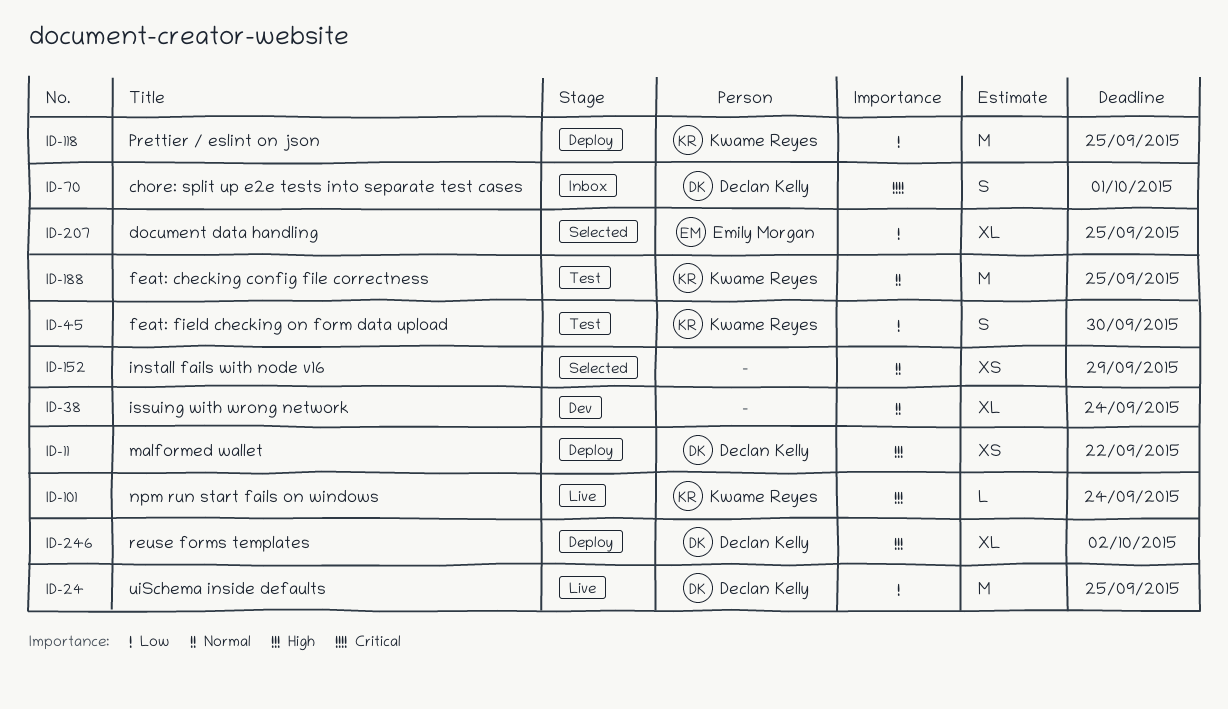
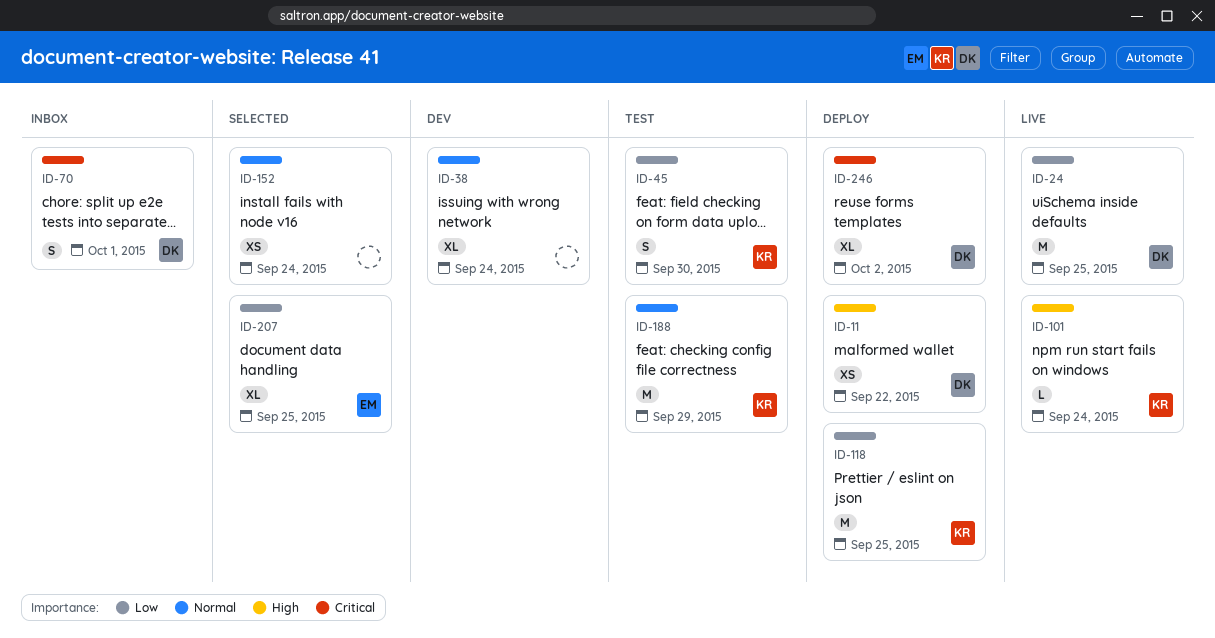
ID-152, due: Sep 29 -> Sep 24
ID-188, due: Sep 25 -> Sep 29
ID-246, priority: High -> Critical

